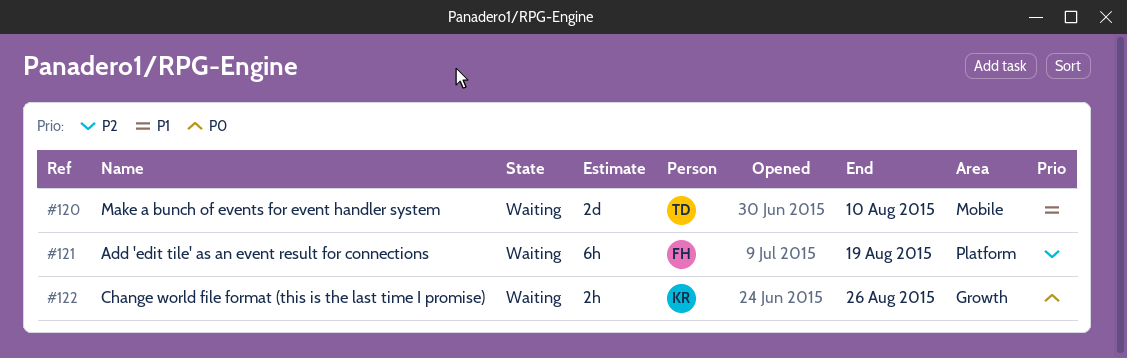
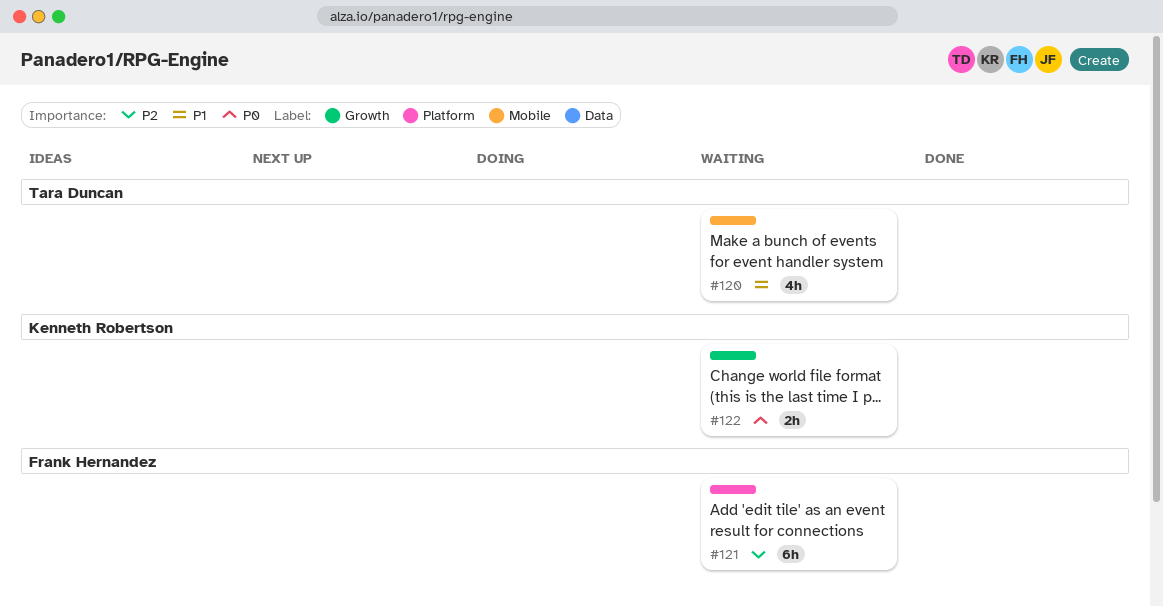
#120, estimate: 2d -> 4h

